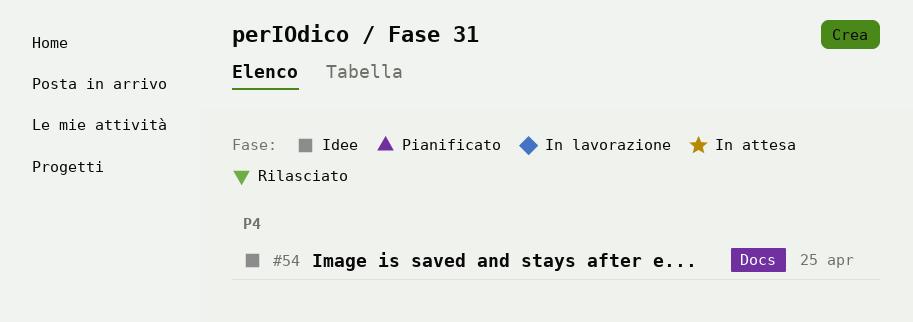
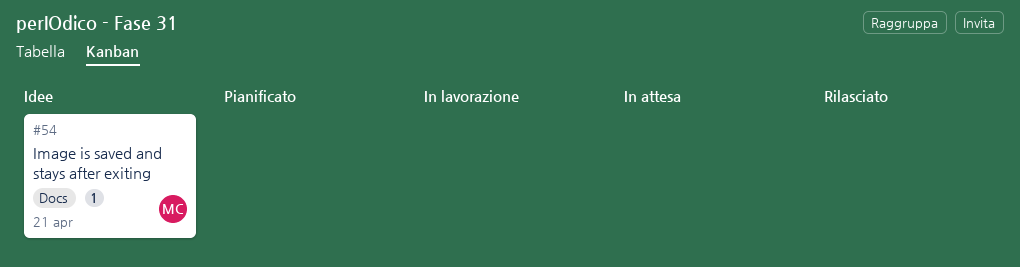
#54, due: Apr 25 -> Apr 21

